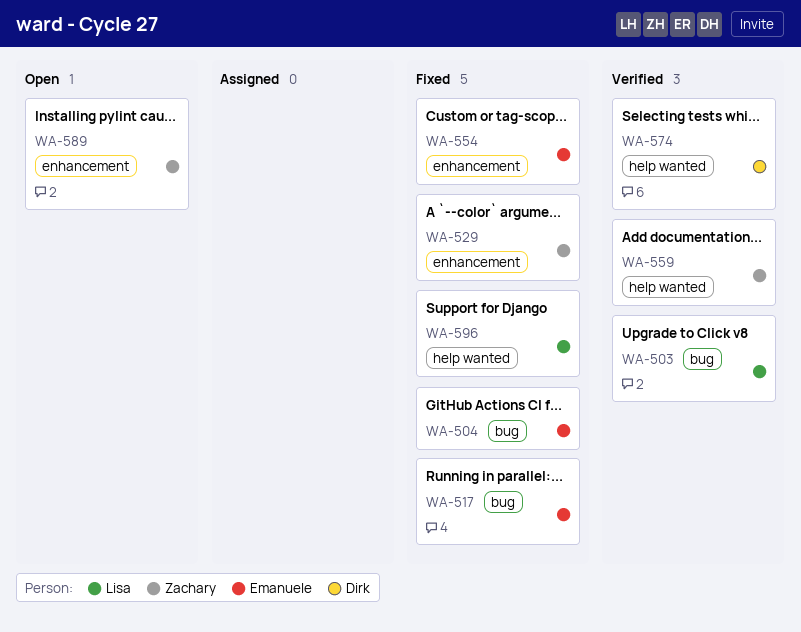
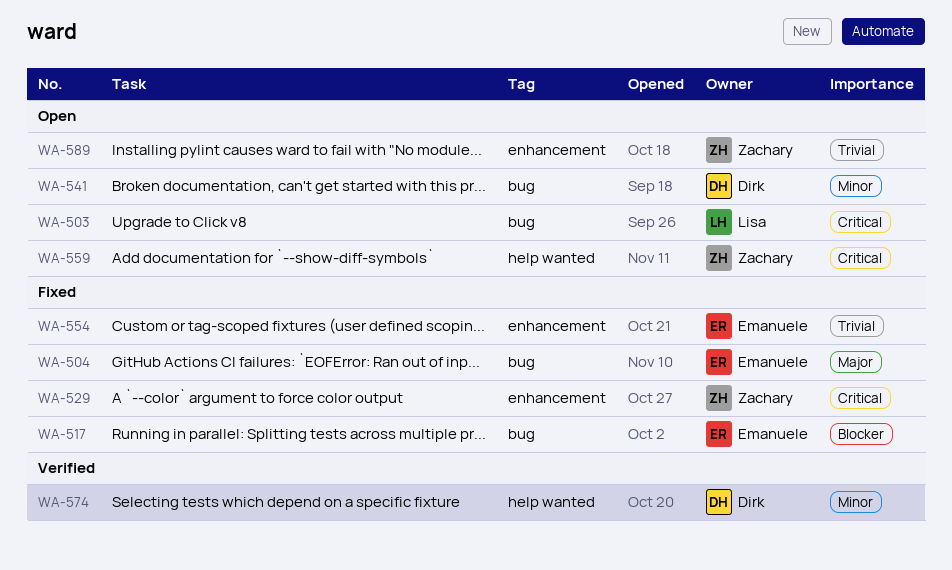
WA-503, status: Verified -> Open
WA-541: none -> present
WA-559, status: Verified -> Open
WA-596: present -> none

